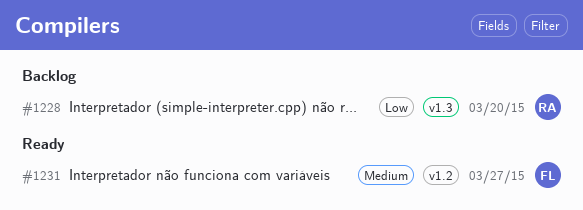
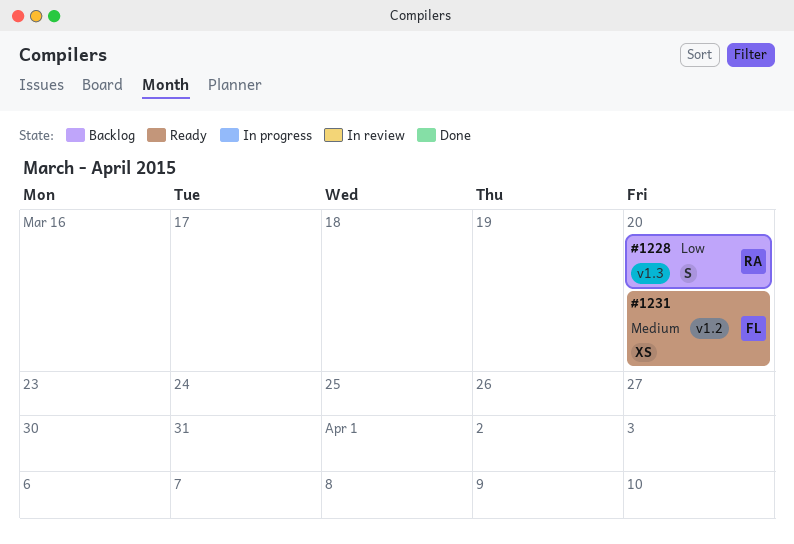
#1231, due: Mar 27 -> Mar 20

